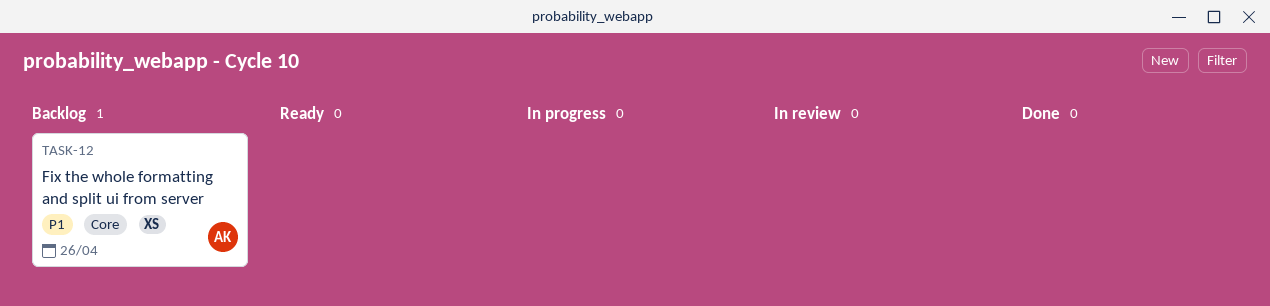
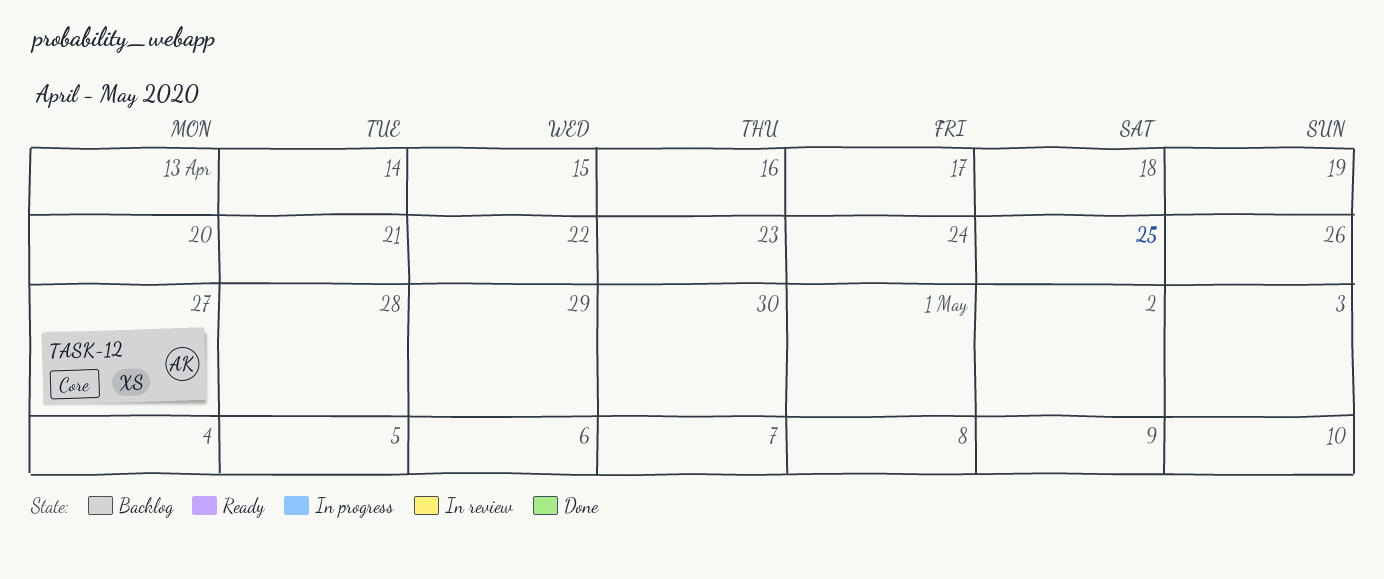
TASK-12, due: Apr 26 -> Apr 27

